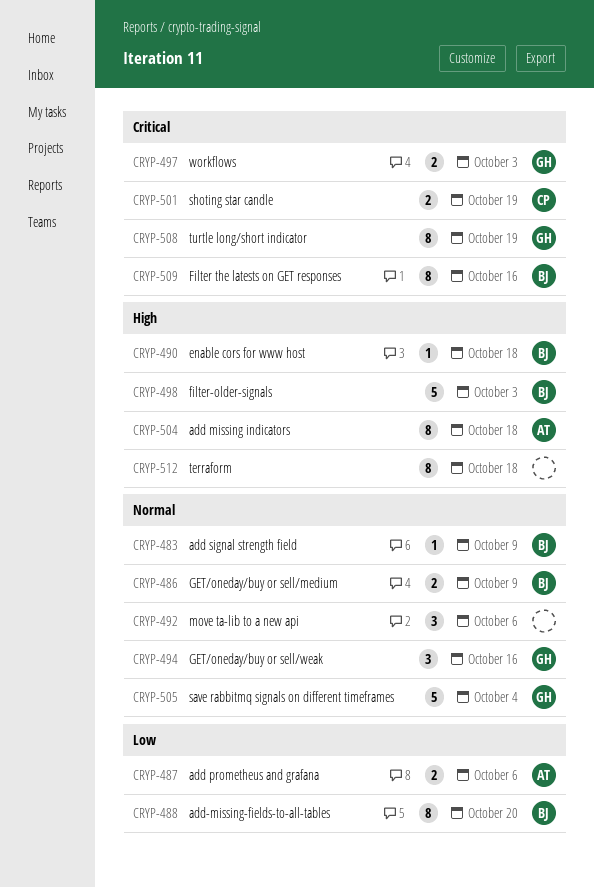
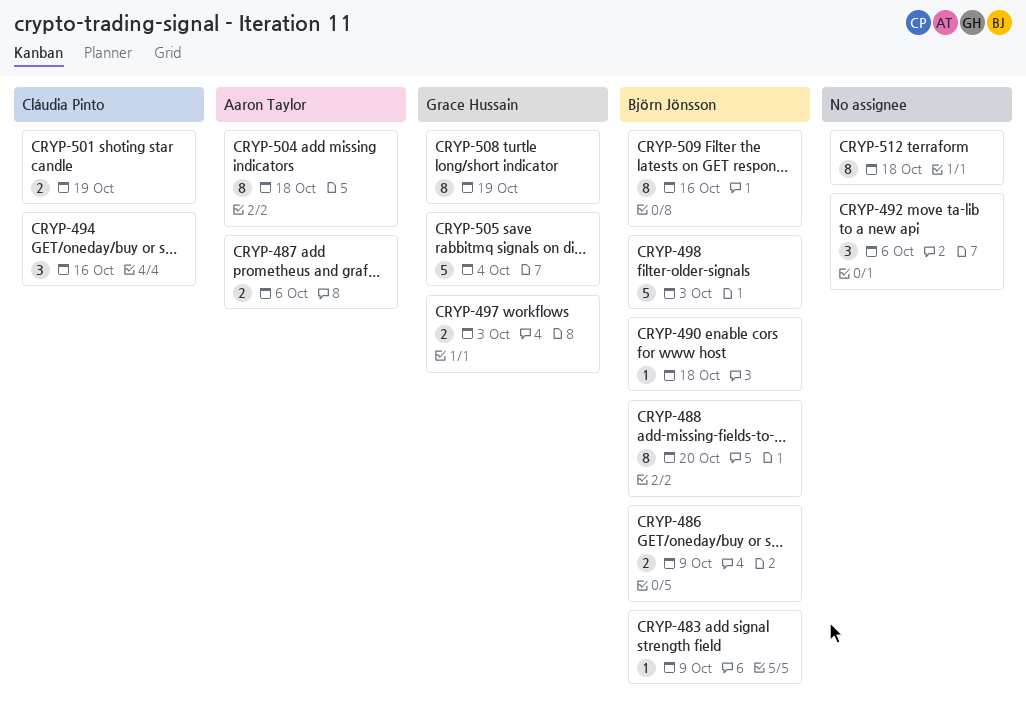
CRYP-494, owner: Grace Hussain -> Cláudia Pinto

